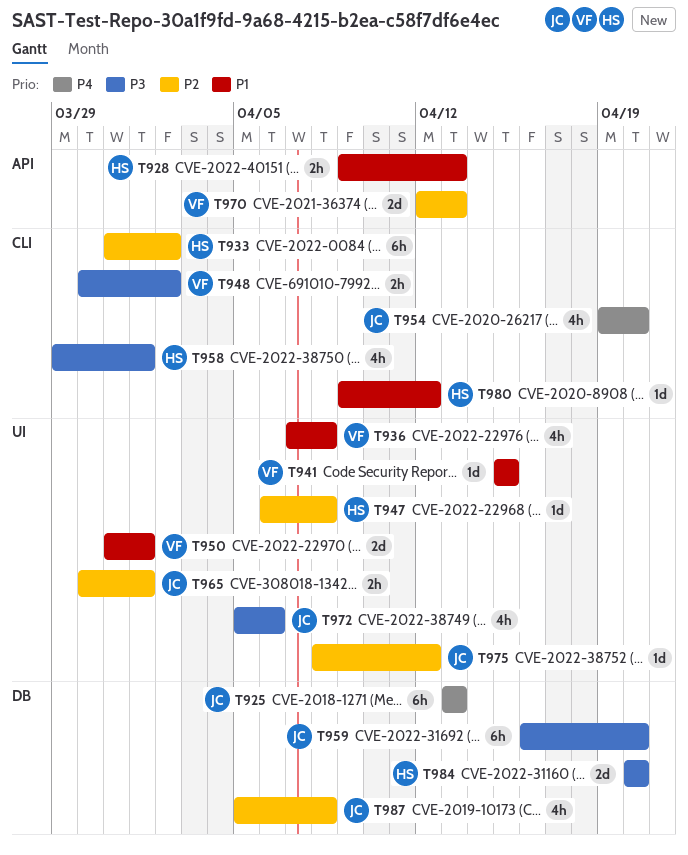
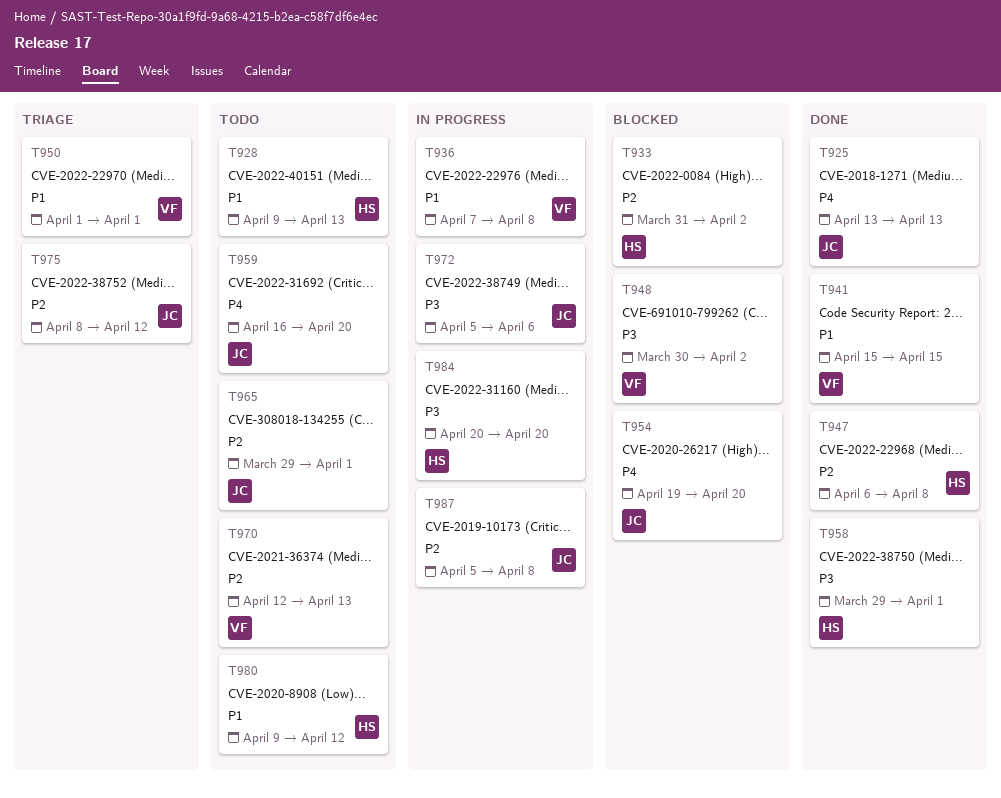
T950, start: Mar 31 -> Apr 1
T959, priority: P3 -> P4
T965, start: Mar 30 -> Mar 29

